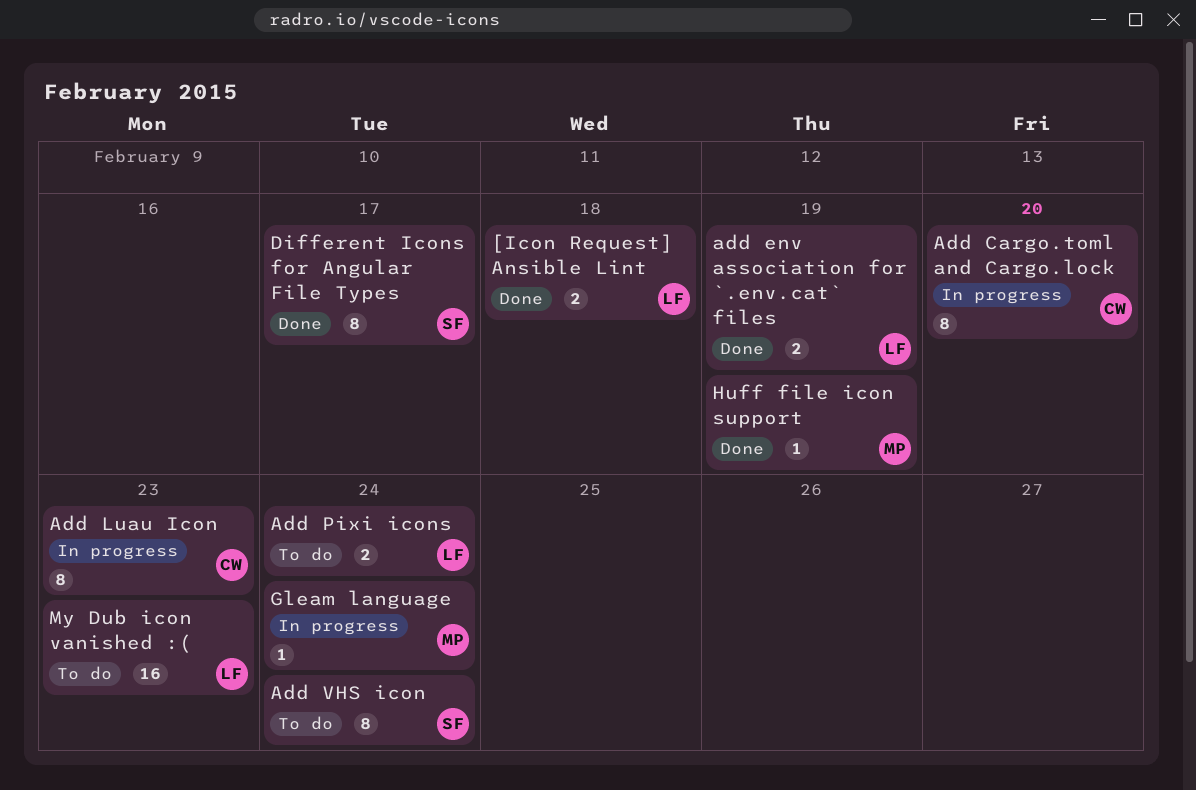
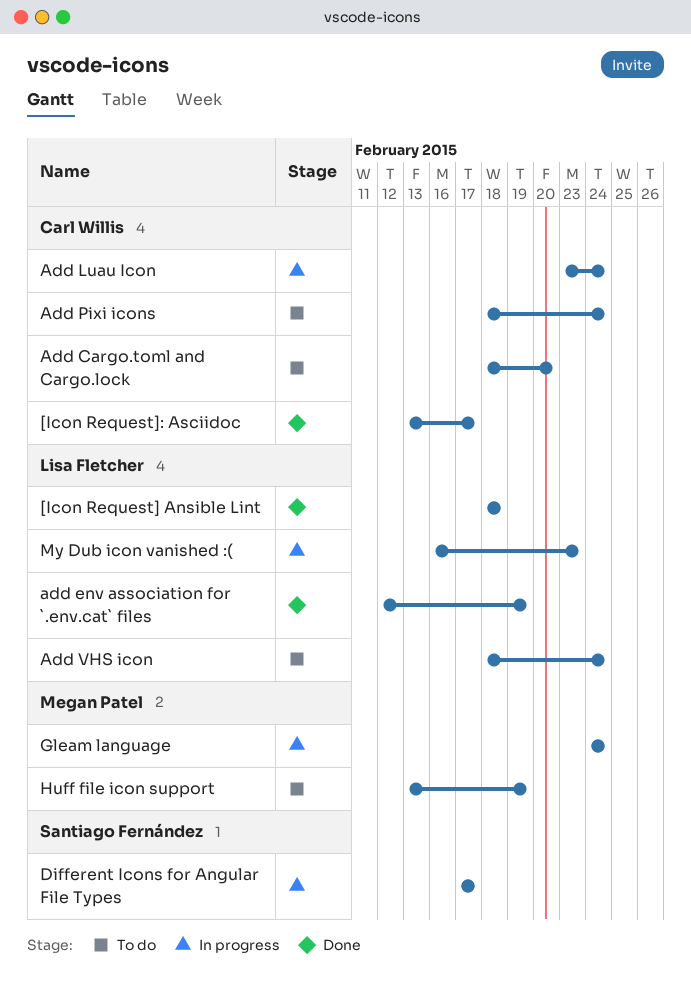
[Icon Request]: Asciidoc: none -> present
Add Cargo.toml and Cargo.lock, status: In progress -> To do
Add Luau Icon, due: Feb 23 -> Feb 24
Add Pixi icons, owner: Lisa Fletcher -> Carl Willis
Add VHS icon, owner: Santiago Fernández -> Lisa Fletcher
Different Icons for Angular File Types, status: Done -> In progress
Huff file icon support, status: Done -> To do
My Dub icon vanished :(, status: To do -> In progress

